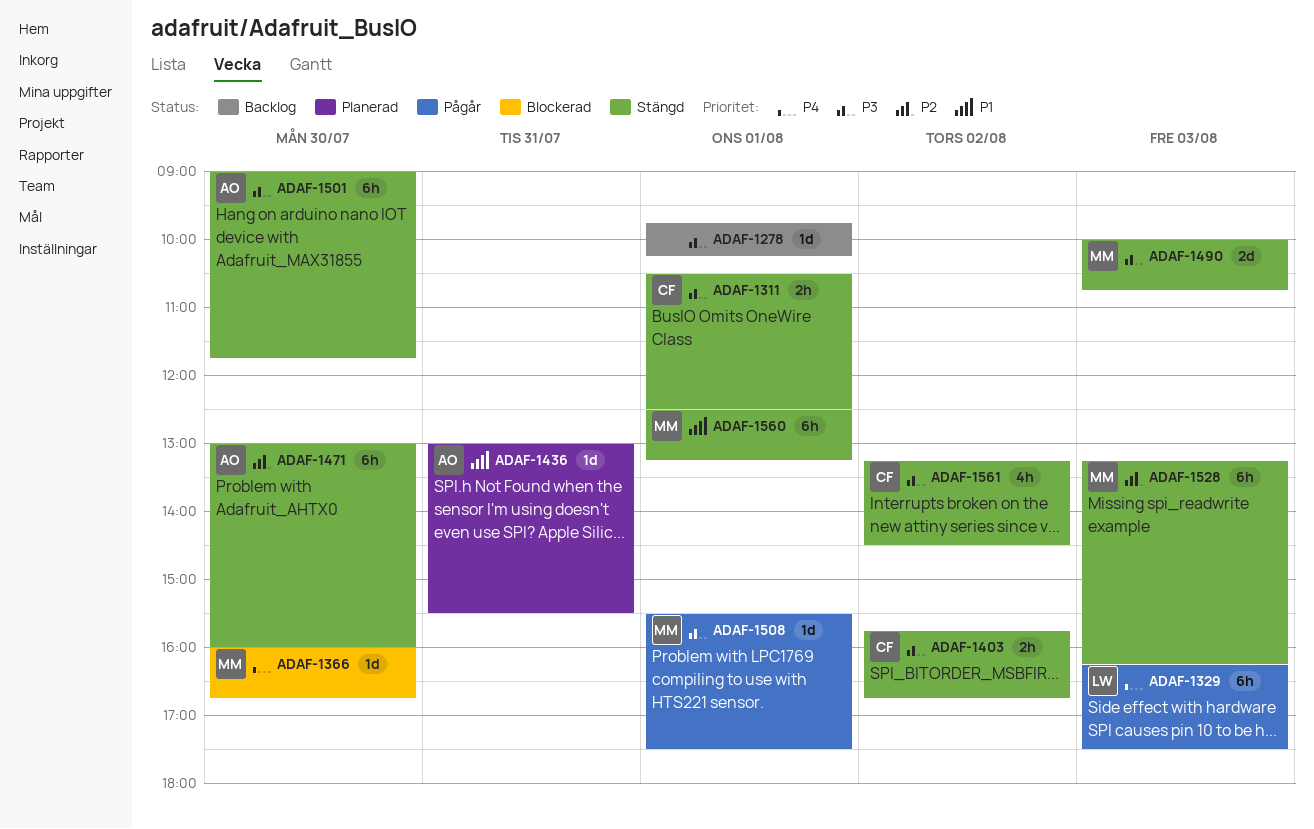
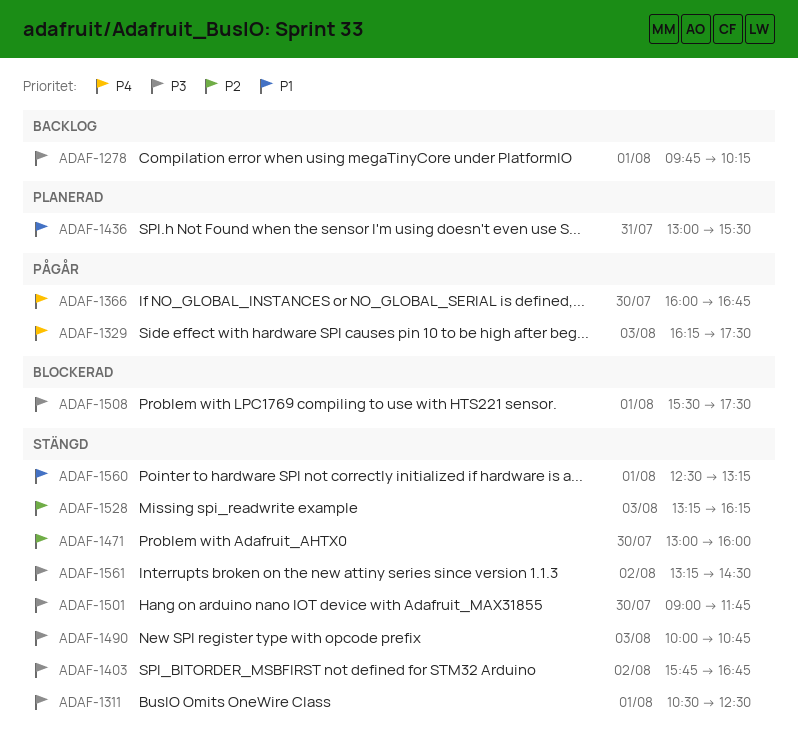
ADAF-1366, status: Blockerad -> Pågår
ADAF-1508, status: Pågår -> Blockerad

